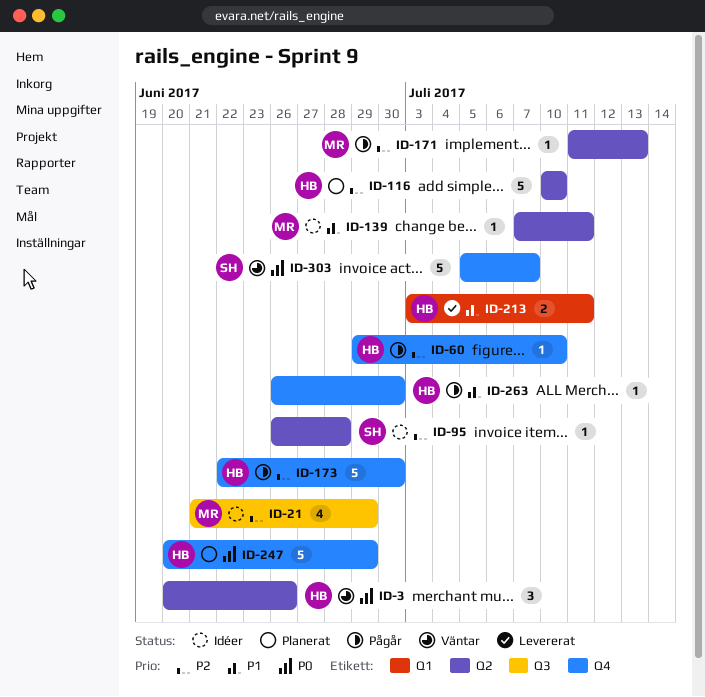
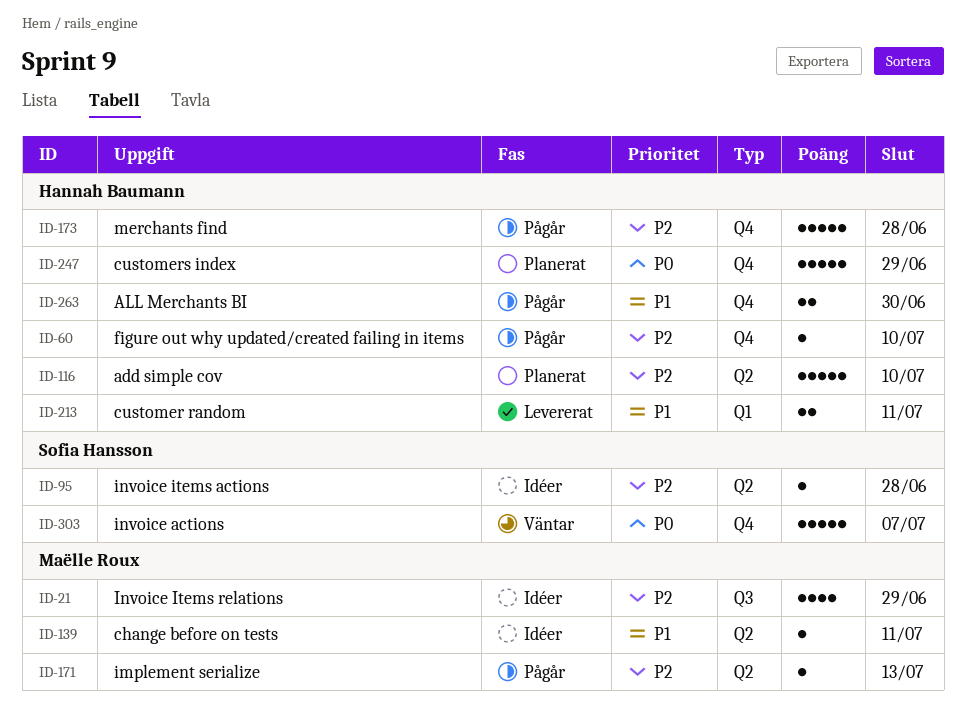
ID-3: present -> none
ID-173, due: Jun 30 -> Jun 28
ID-263, estimate: 1 -> 2

